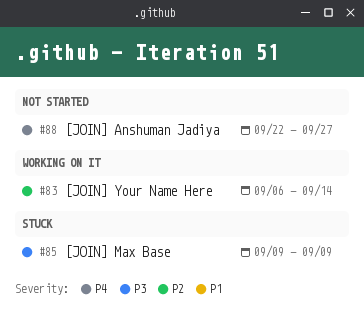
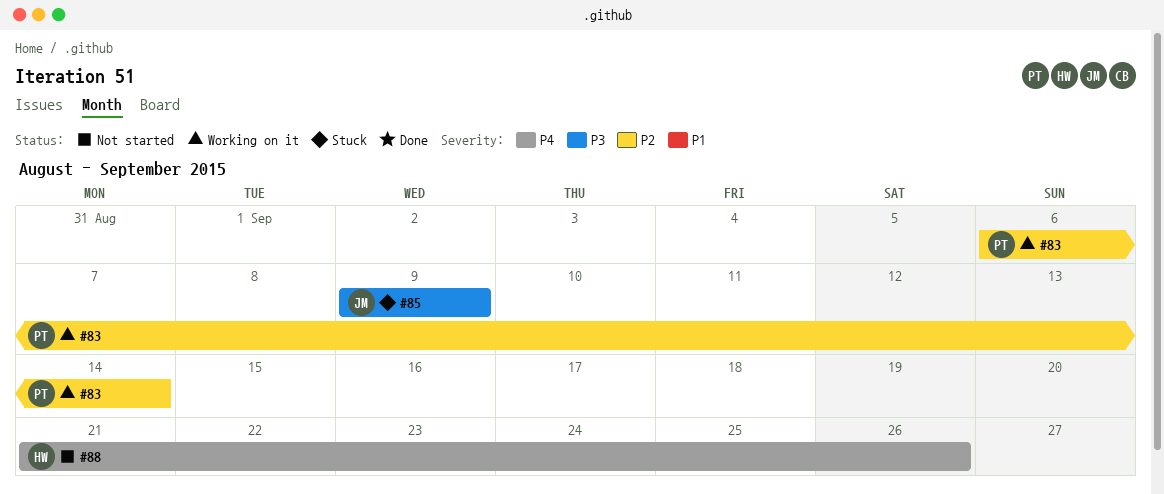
#88, start: Sep 22 -> Sep 21
#88, due: Sep 27 -> Sep 26

